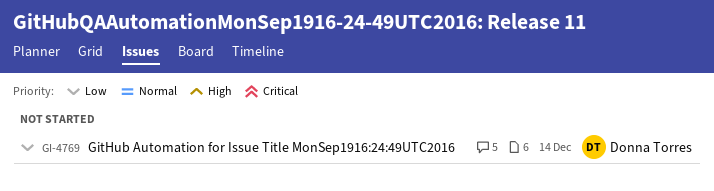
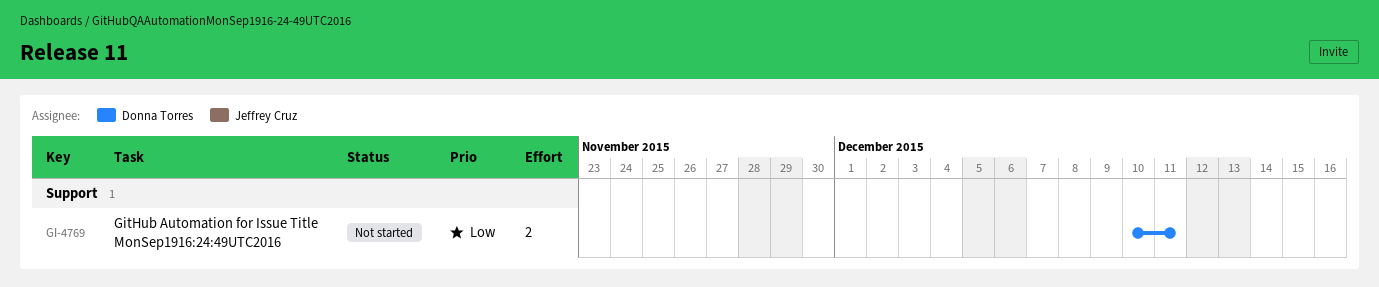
GI-4769, due: Dec 14 -> Dec 11

